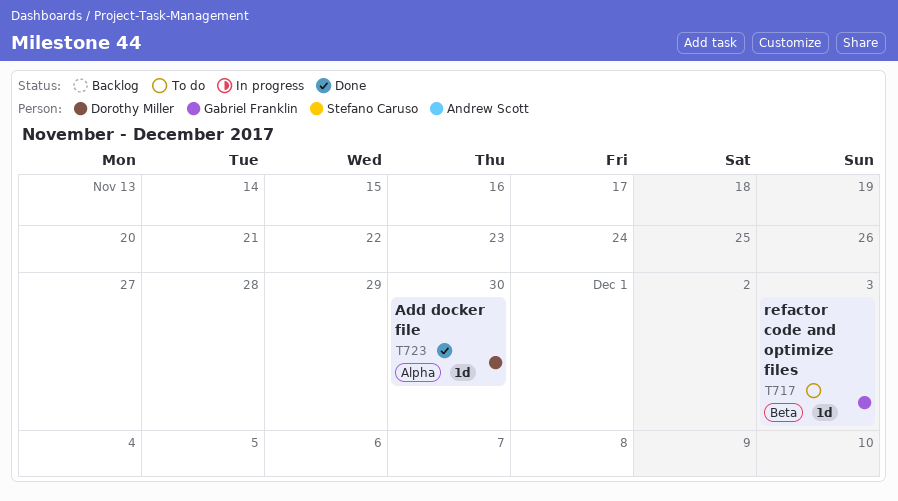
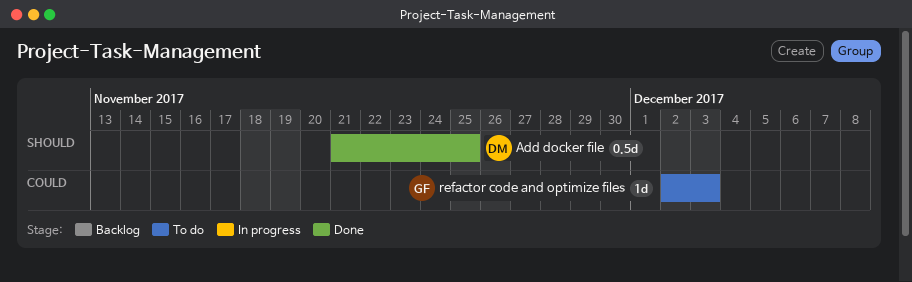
Add docker file, estimate: 1d -> 0.5d
Add docker file, due: Nov 30 -> Nov 25

